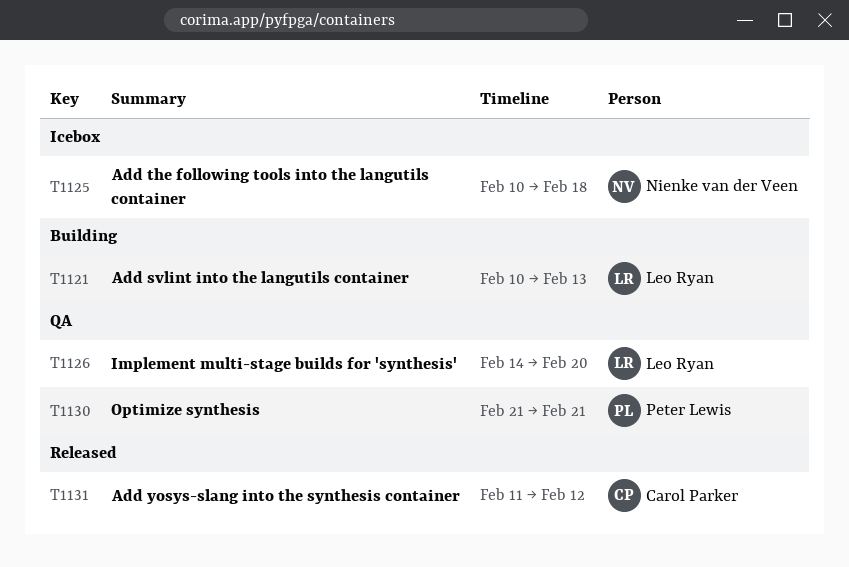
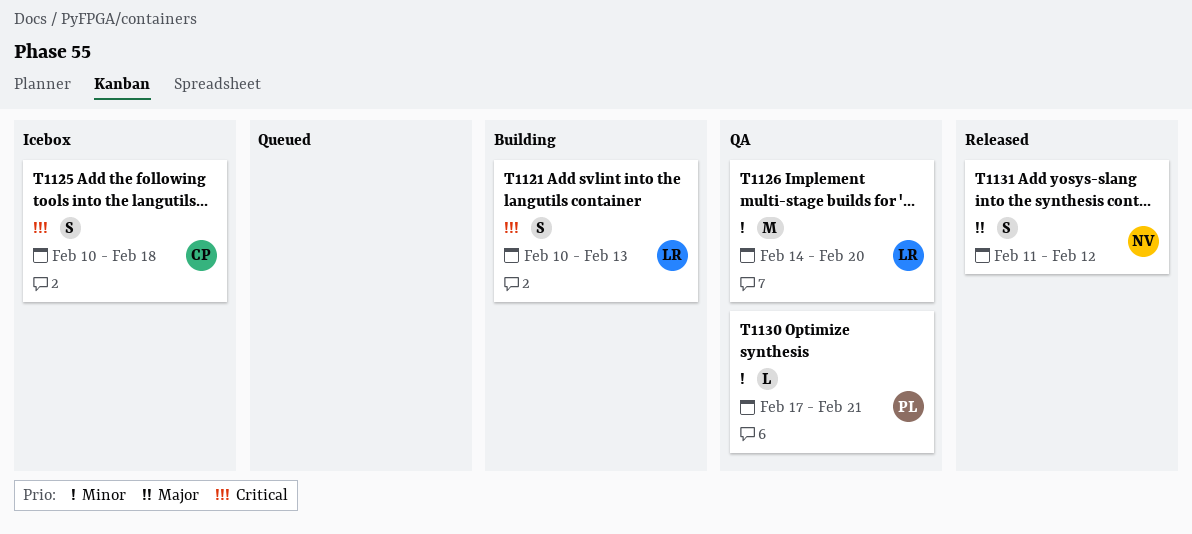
T1125, owner: Nienke van der Veen -> Carol Parker
T1130, start: Feb 21 -> Feb 17
T1131, owner: Carol Parker -> Nienke van der Veen

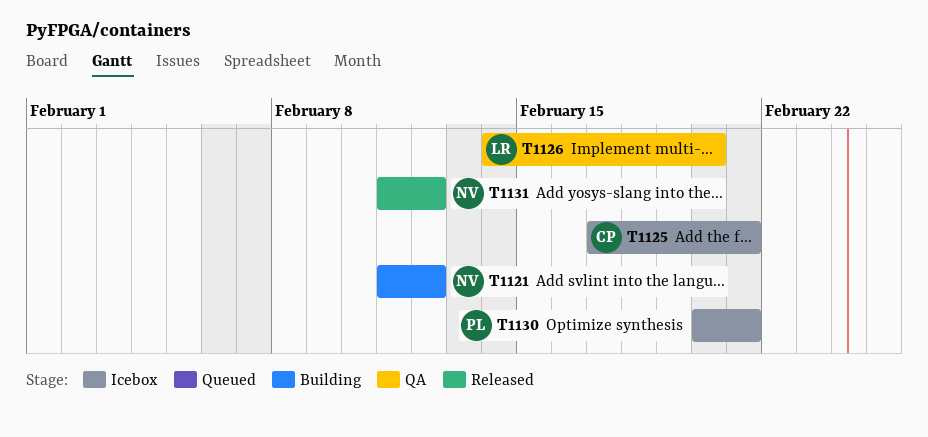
T1121, owner: LR -> NV
T1121, start: Feb 10 -> Feb 11
T1121, due: Feb 13 -> Feb 12
T1125, start: Feb 10 -> Feb 17
T1125, due: Feb 18 -> Feb 21
T1130, status: QA -> Icebox
T1130, start: Feb 17 -> Feb 20

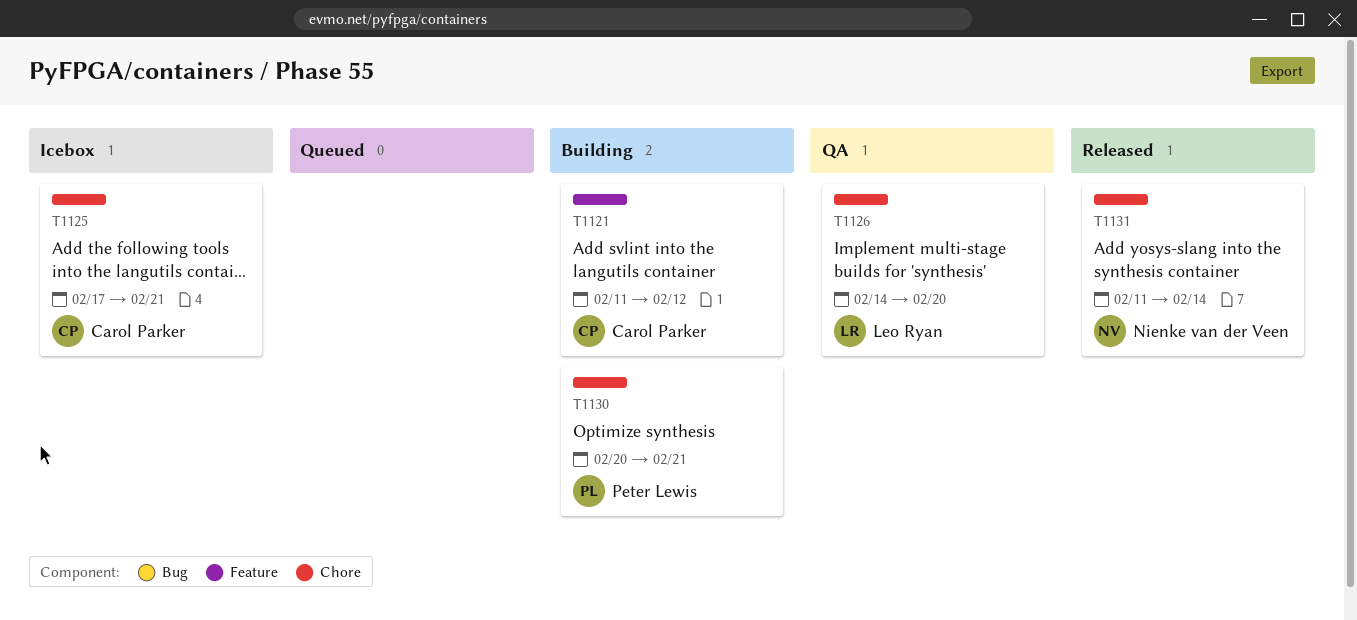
T1121, owner: Nienke van der Veen -> Carol Parker
T1130, status: Icebox -> Building
T1131, due: Feb 12 -> Feb 14

